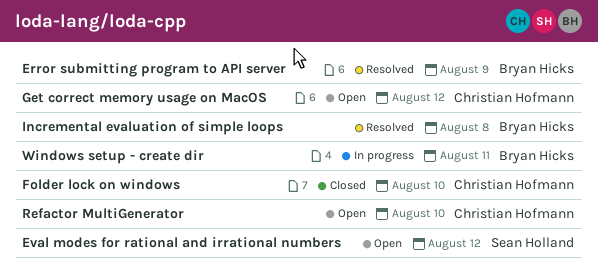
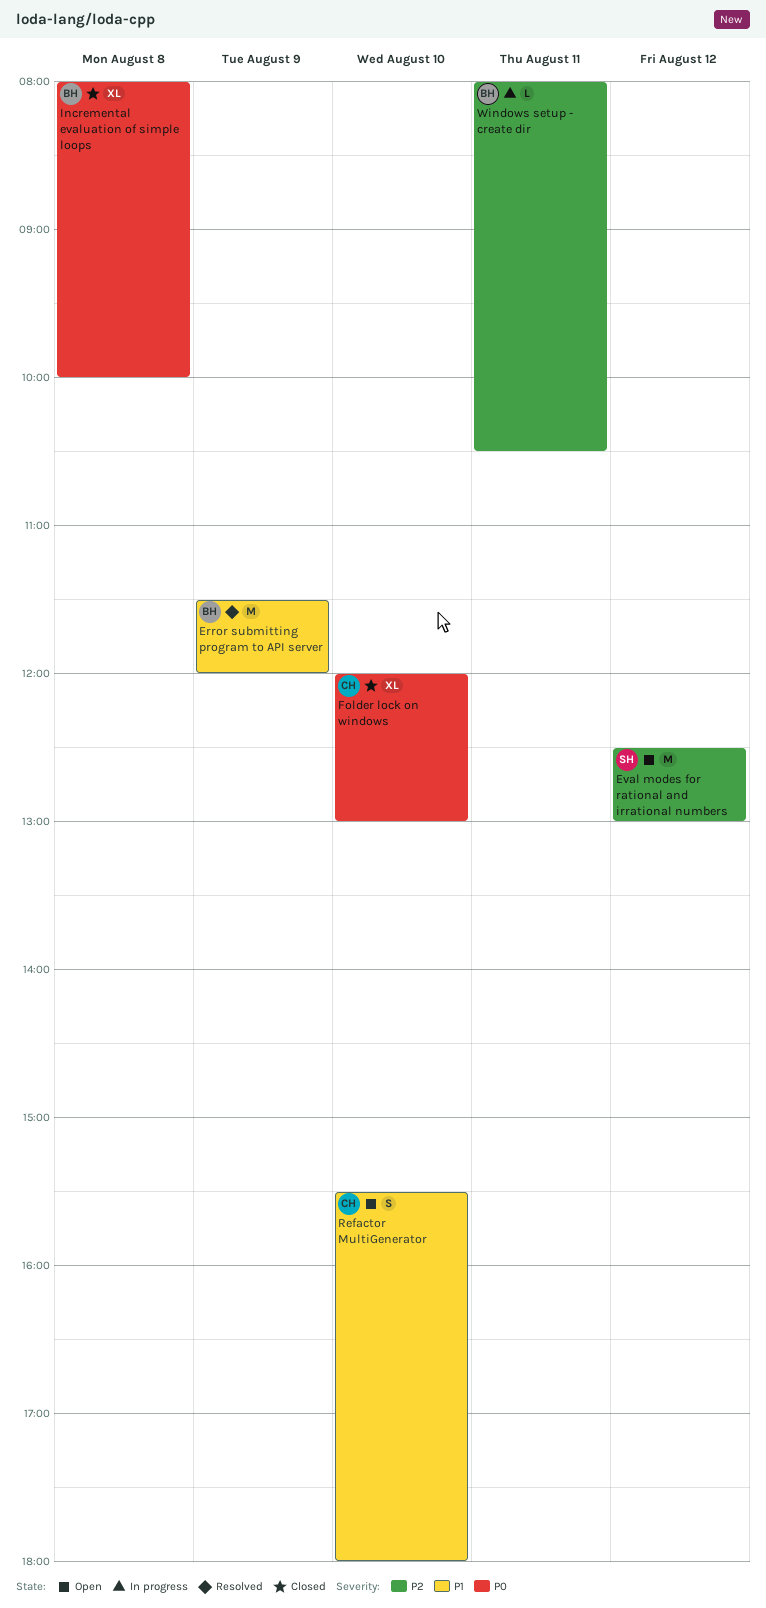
Get correct memory usage on MacOS: present -> none
Incremental evaluation of simple loops, status: Resolved -> Closed

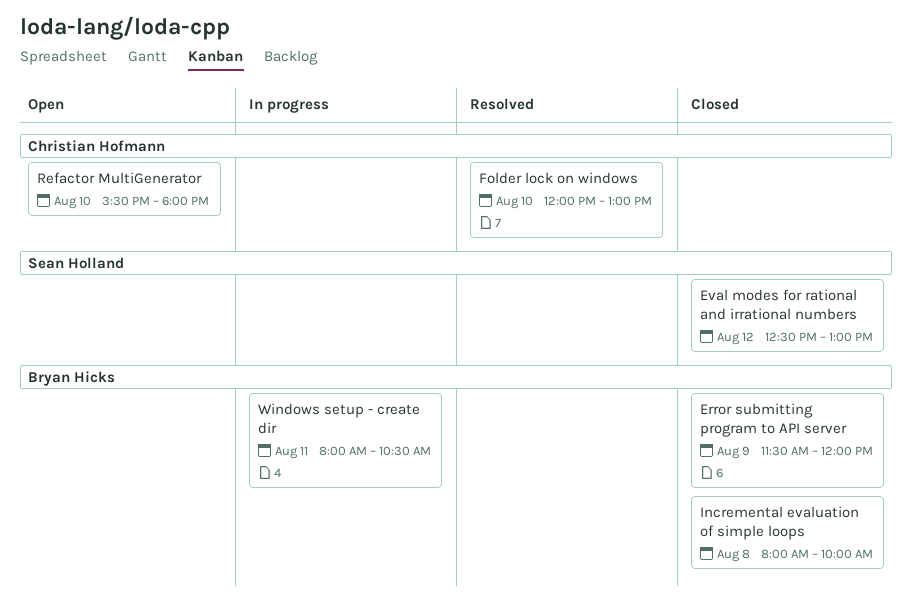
Error submitting program to API server, status: Resolved -> Closed
Eval modes for rational and irrational numbers, status: Open -> Closed
Folder lock on windows, status: Closed -> Resolved

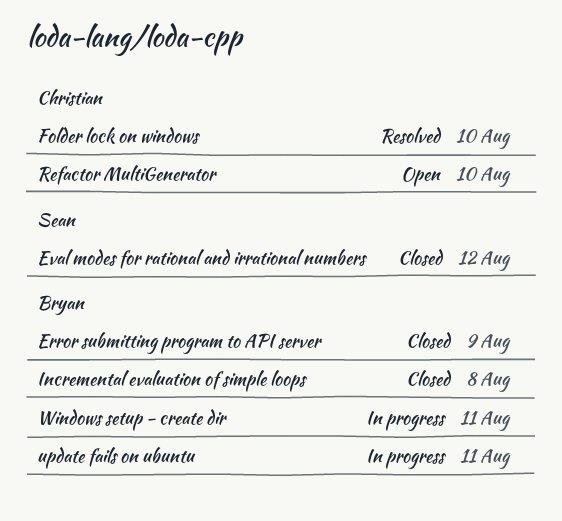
update fails on ubuntu: none -> present

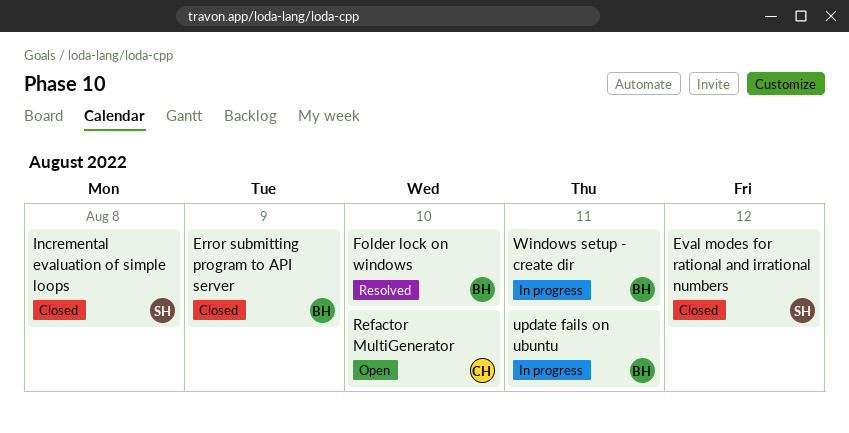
Folder lock on windows, owner: Christian -> Bryan
Incremental evaluation of simple loops, owner: Bryan -> Sean

